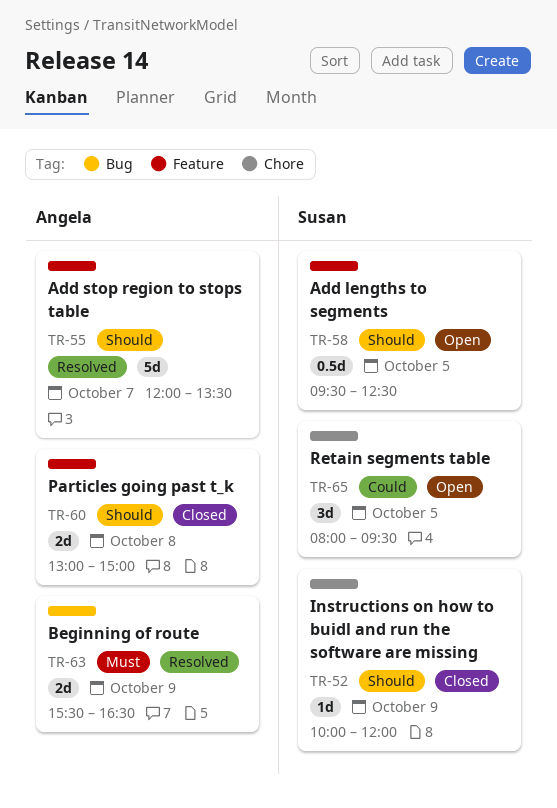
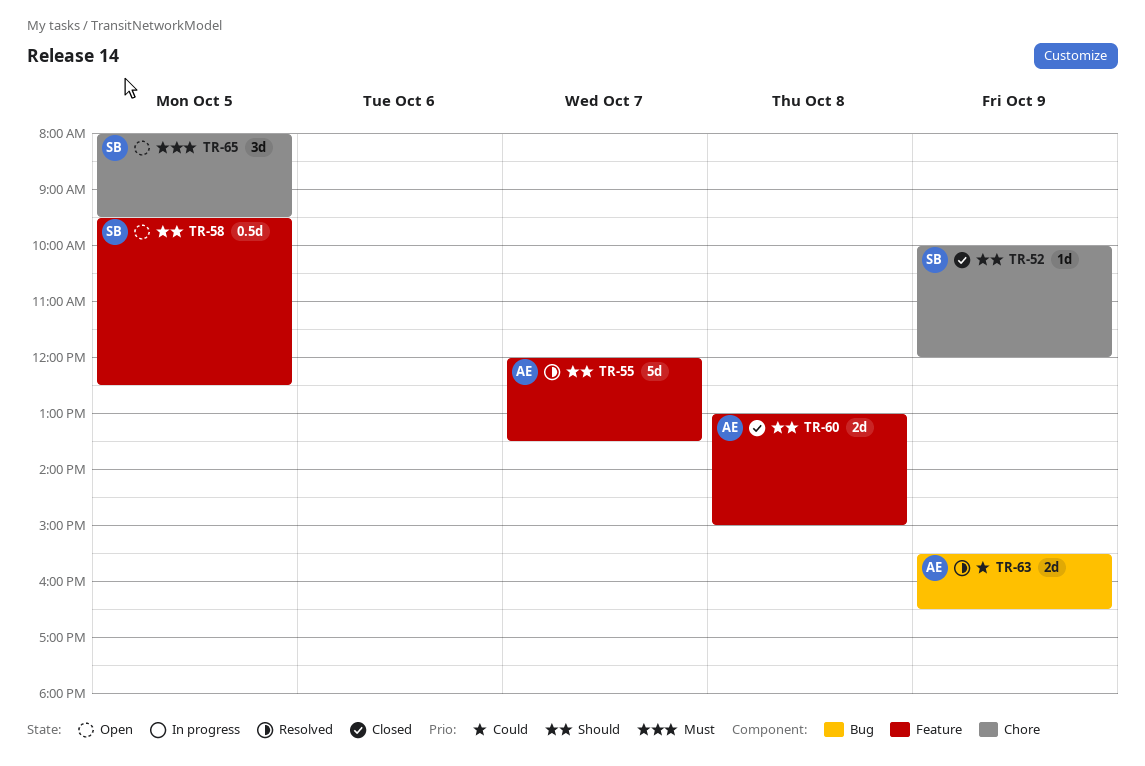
TR-63, priority: Must -> Could
TR-65, priority: Could -> Must

